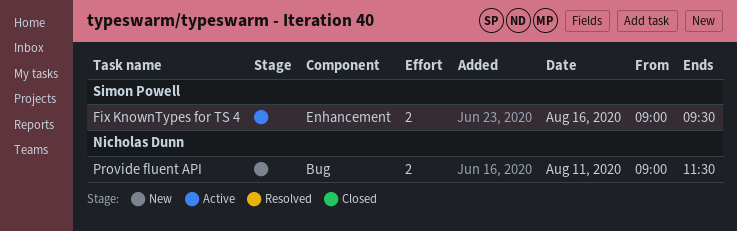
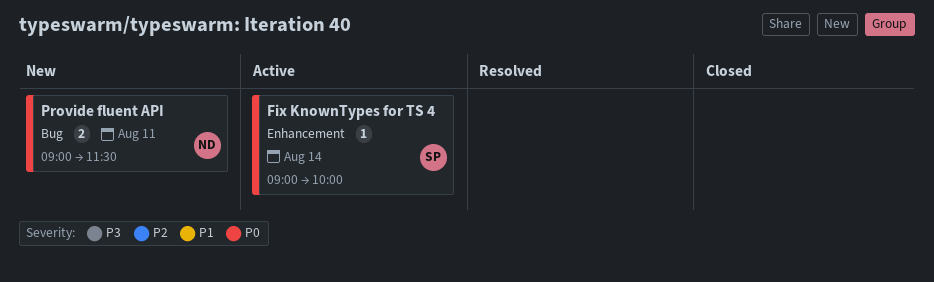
Fix KnownTypes for TS 4, estimate: 2 -> 1
Fix KnownTypes for TS 4, day: Aug 16 -> Aug 14
Fix KnownTypes for TS 4, ends: 09:30 -> 10:00

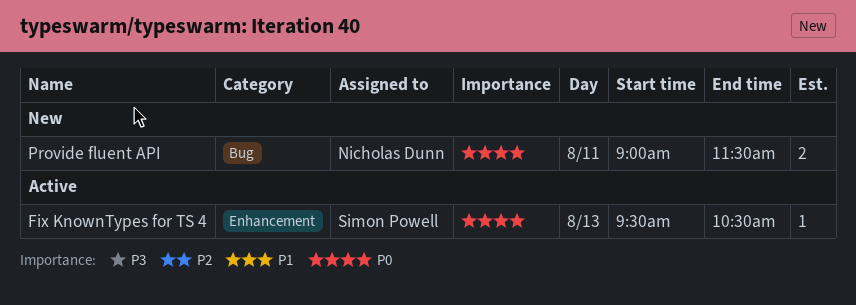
Fix KnownTypes for TS 4, day: Aug 14 -> Aug 13
Fix KnownTypes for TS 4, begins: 09:00 -> 09:30
Fix KnownTypes for TS 4, ends: 10:00 -> 10:30

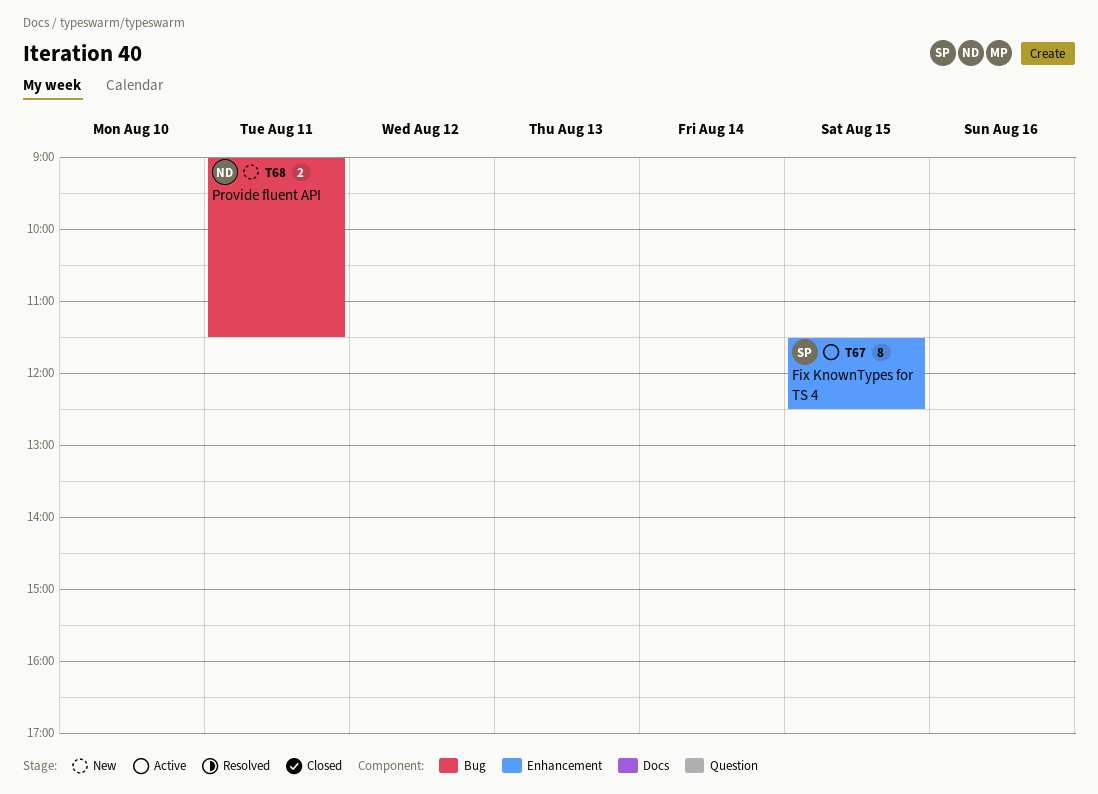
Fix KnownTypes for TS 4, estimate: 1 -> 8
Fix KnownTypes for TS 4, day: Aug 13 -> Aug 15
Fix KnownTypes for TS 4, begins: 09:30 -> 11:30
Fix KnownTypes for TS 4, ends: 10:30 -> 12:30

